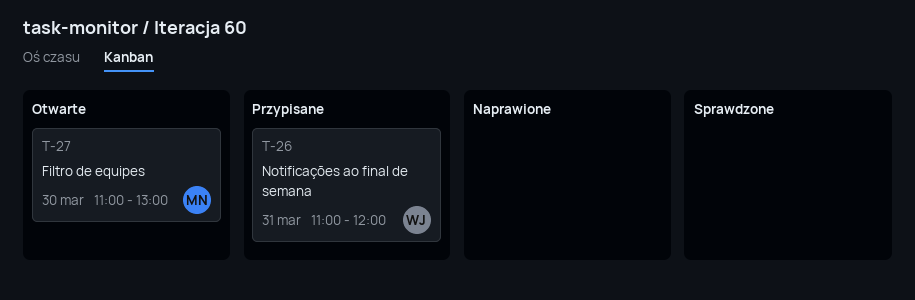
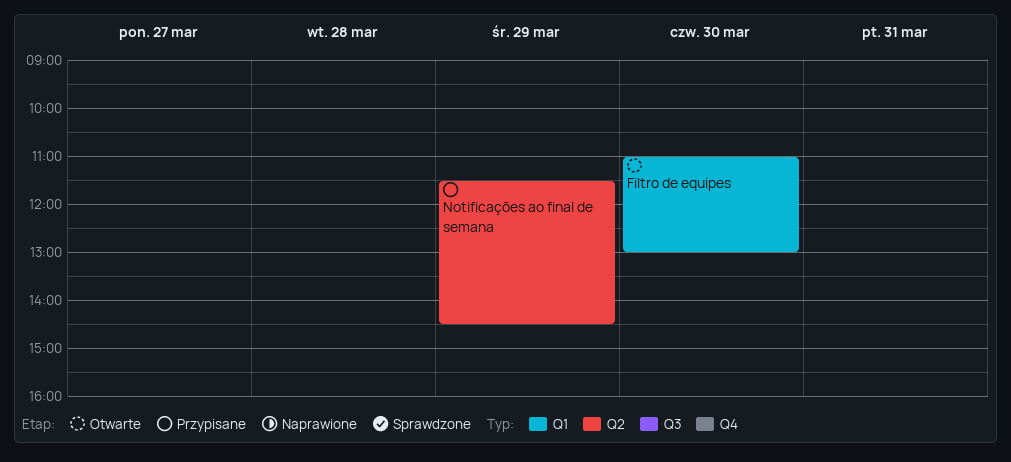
Notificações ao final de semana, day: Mar 31 -> Mar 29
Notificações ao final de semana, begins: 11:00 -> 11:30
Notificações ao final de semana, ends: 12:00 -> 14:30

